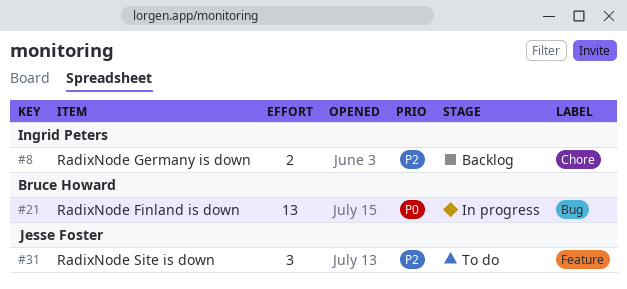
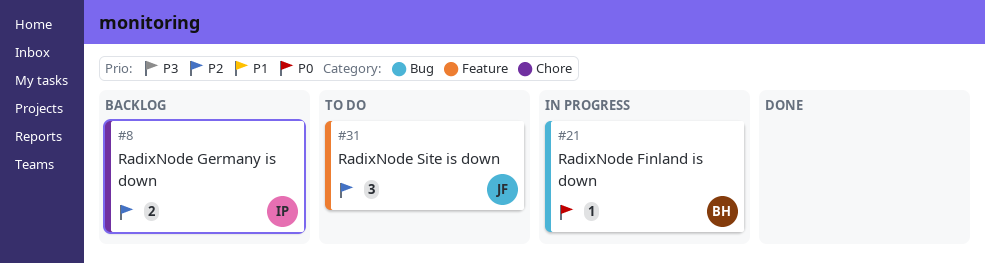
#21, estimate: 13 -> 1

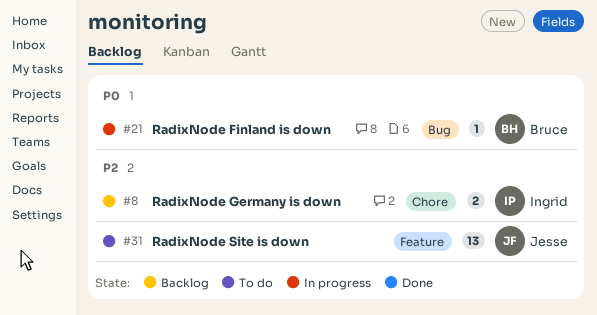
#31, estimate: 3 -> 13

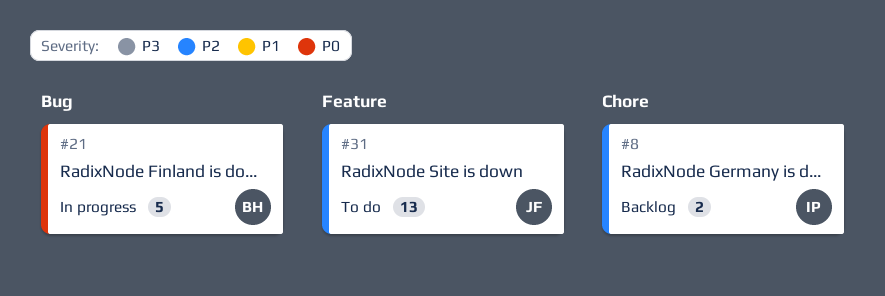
#21, estimate: 1 -> 5

